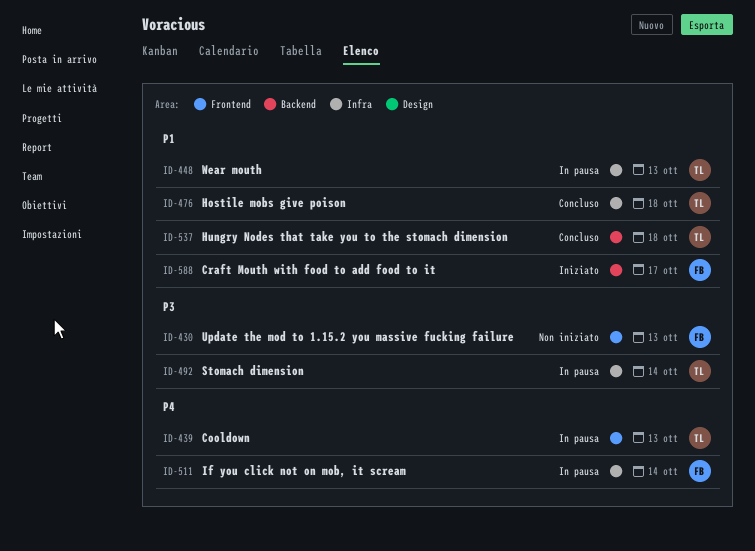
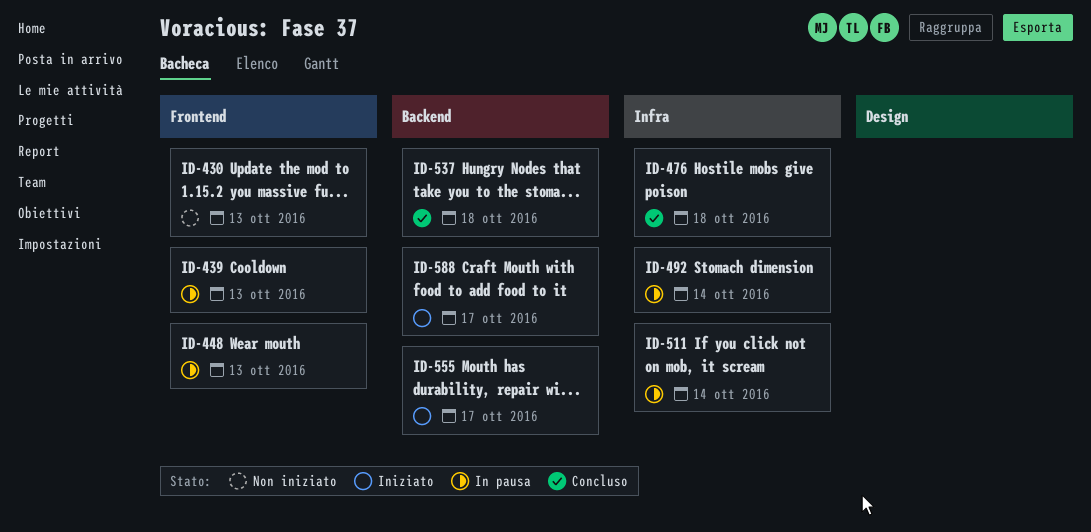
ID-448, label: Infra -> Frontend
ID-555: none -> present

